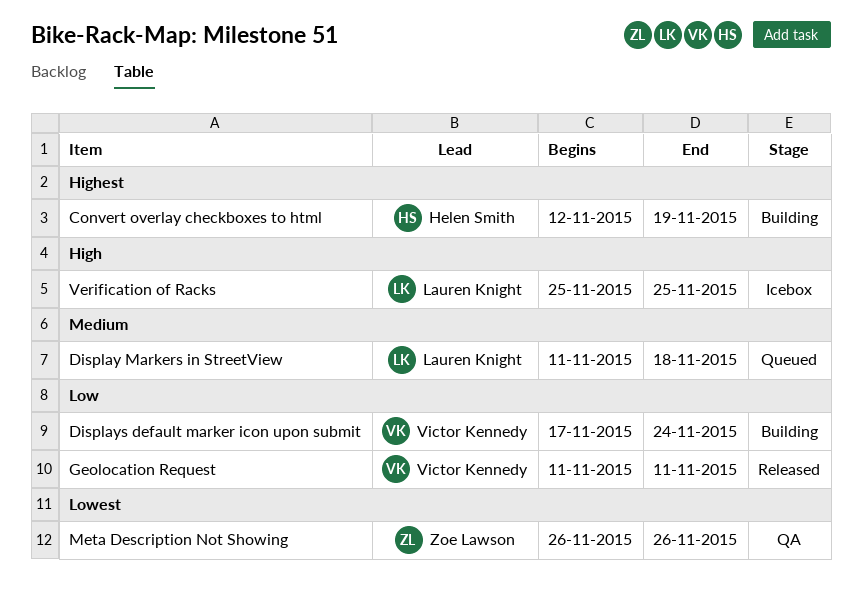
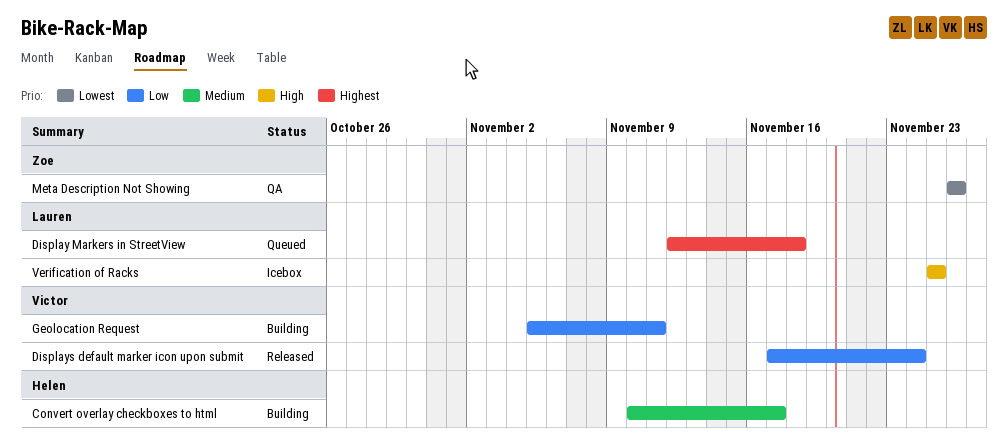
Convert overlay checkboxes to html, priority: Highest -> Medium
Convert overlay checkboxes to html, start: Nov 12 -> Nov 10
Convert overlay checkboxes to html, due: Nov 19 -> Nov 17
Display Markers in StreetView, priority: Medium -> Highest
Display Markers in StreetView, start: Nov 11 -> Nov 12
Displays default marker icon upon submit, status: Building -> Released
Geolocation Request, status: Released -> Building
Geolocation Request, start: Nov 11 -> Nov 5

